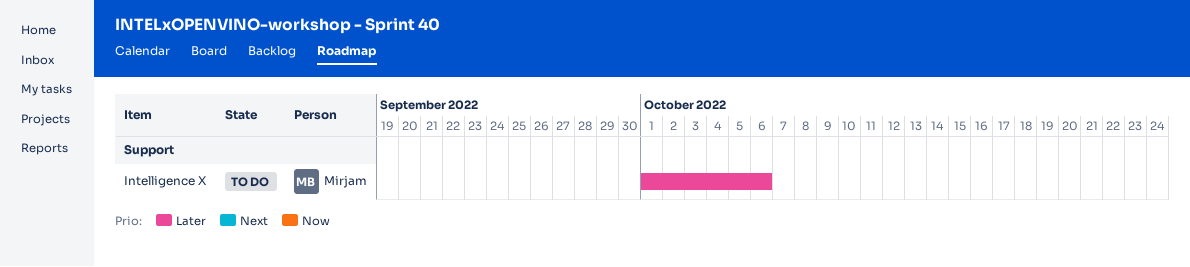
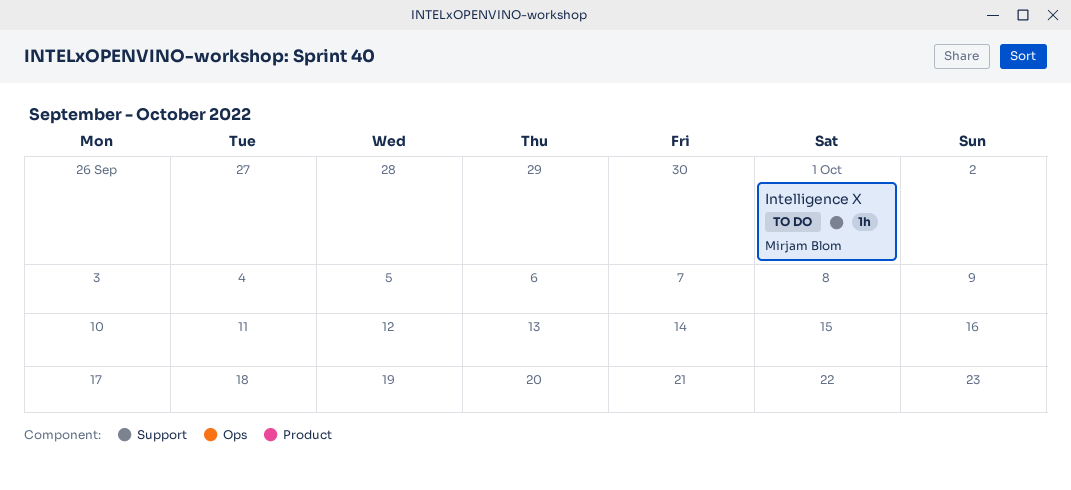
Intelligence X, due: Oct 6 -> Oct 1

